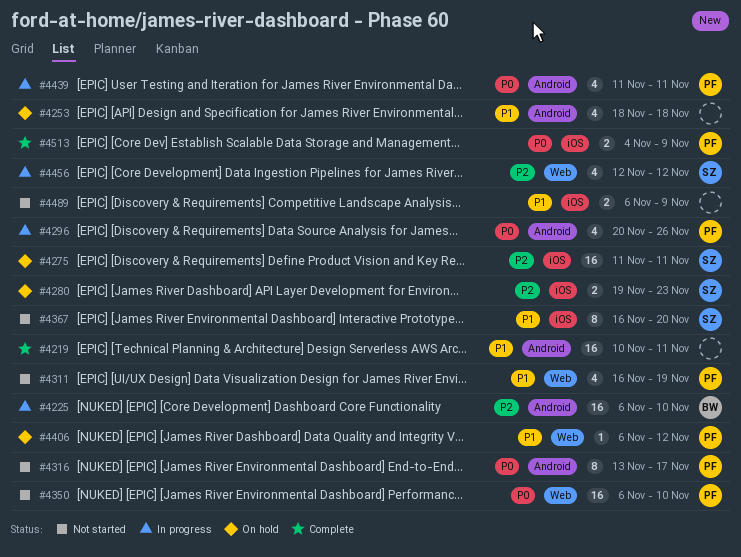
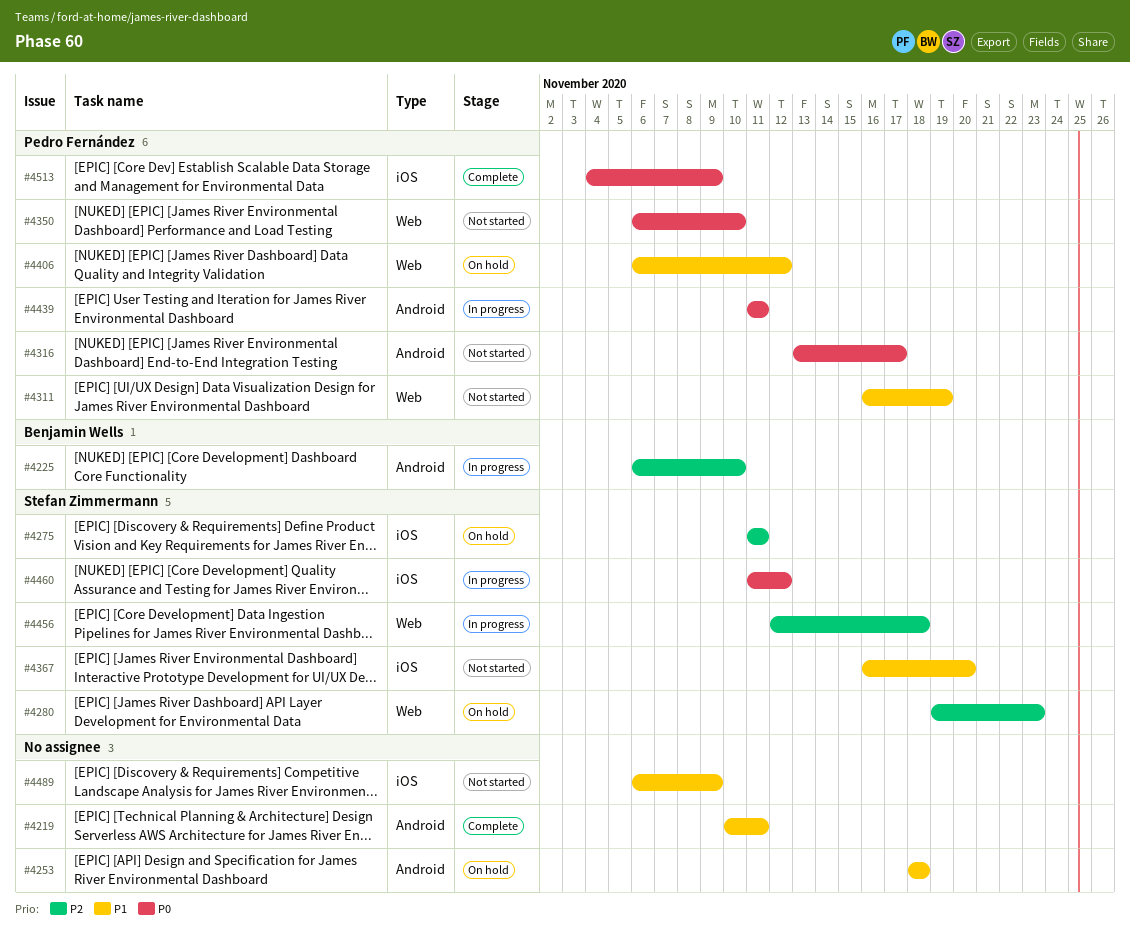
#4280, label: iOS -> Web
#4296: present -> none
#4456, due: Nov 12 -> Nov 18
#4460: none -> present

